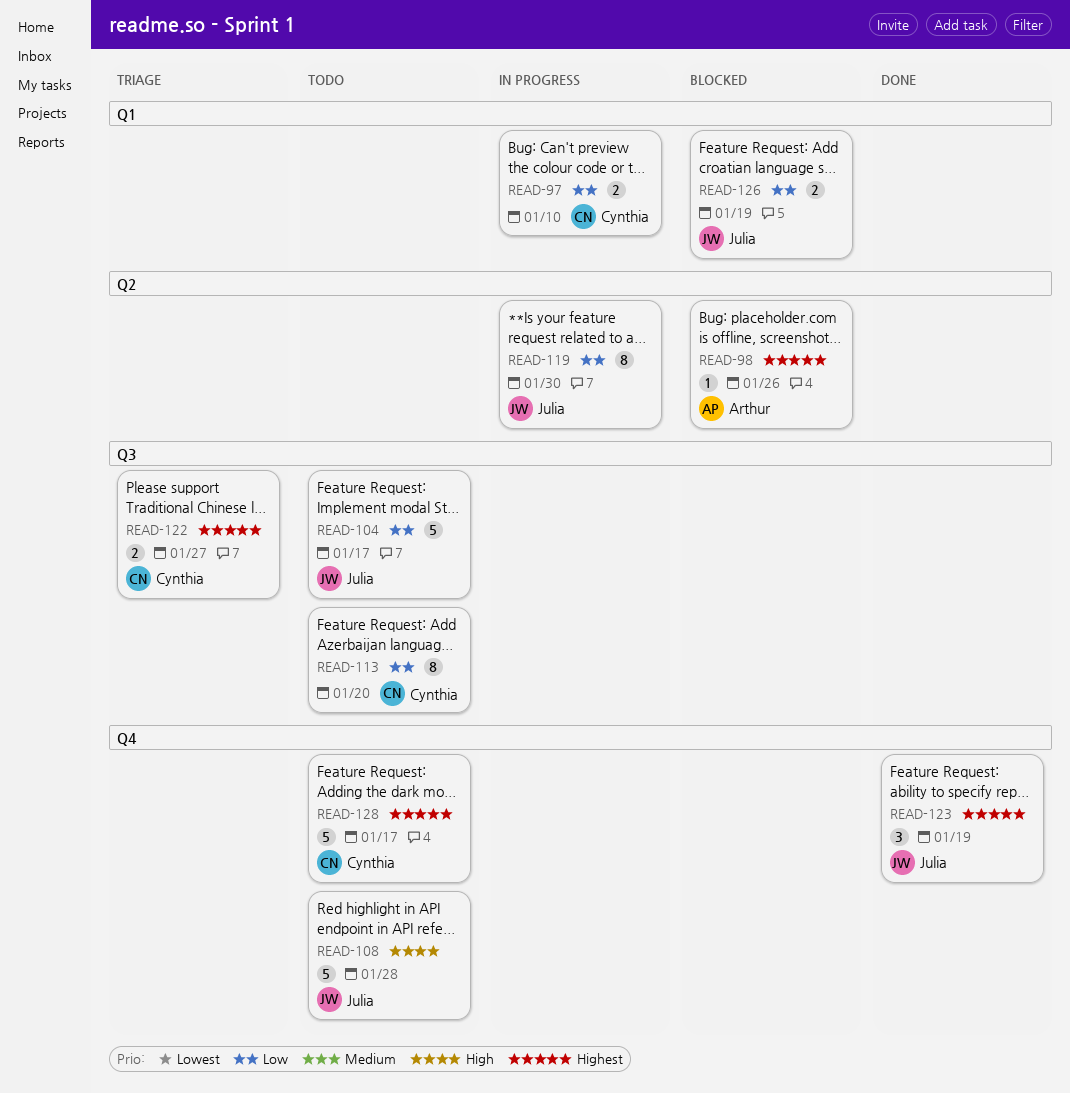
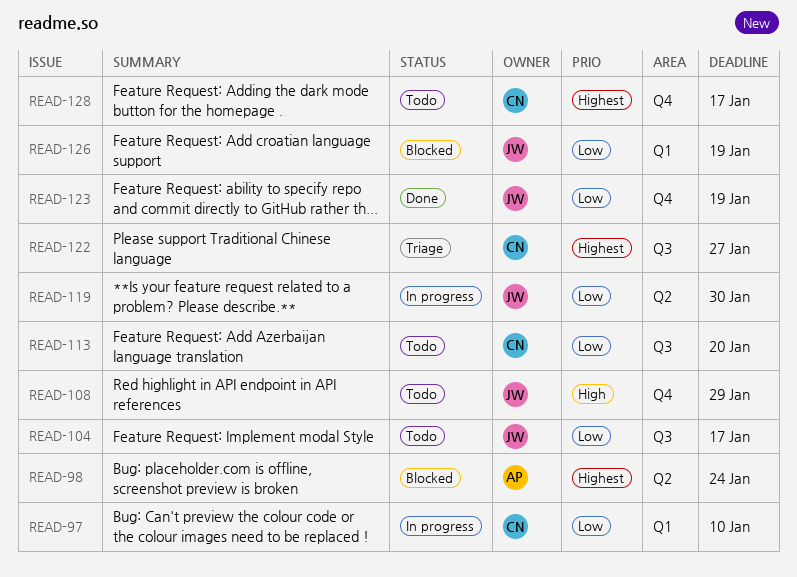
READ-98, due: Jan 26 -> Jan 24
READ-108, due: Jan 28 -> Jan 29
READ-123, priority: Highest -> Low

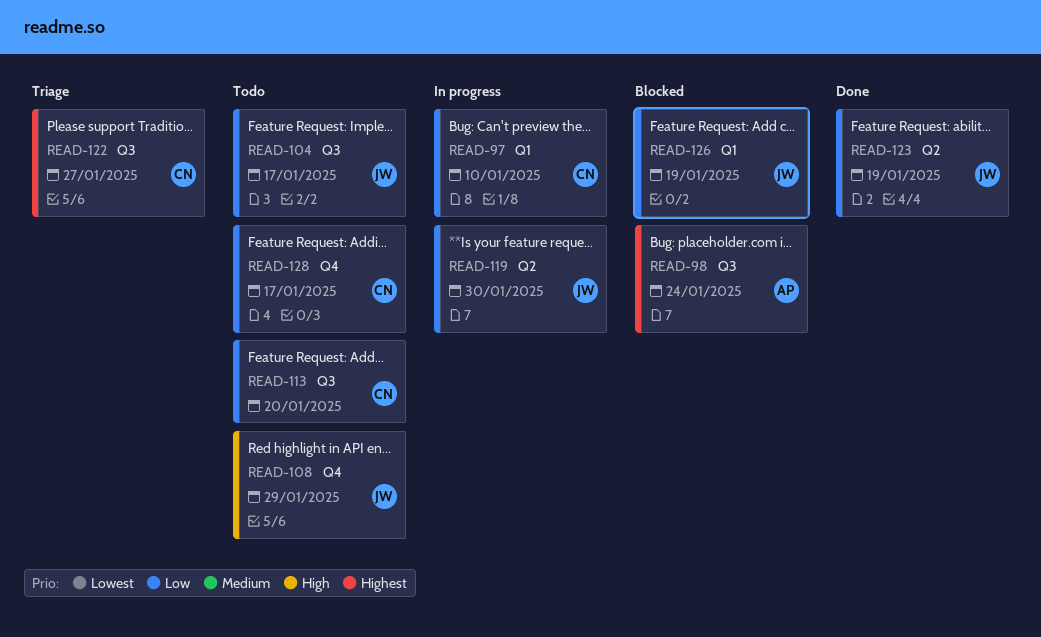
READ-98, label: Q2 -> Q3
READ-123, label: Q4 -> Q2
READ-128, priority: Highest -> Low

